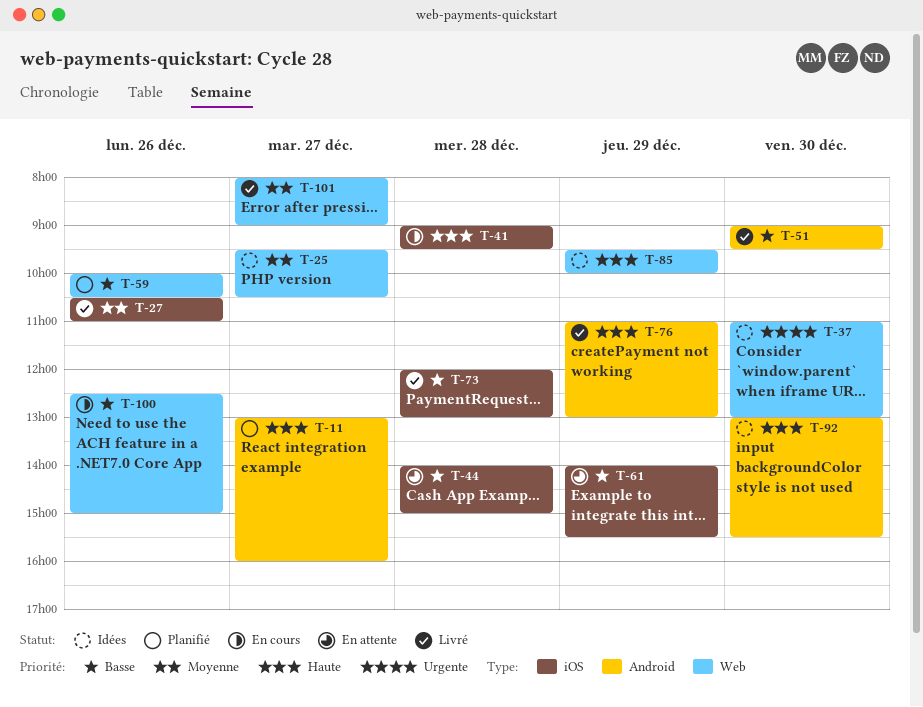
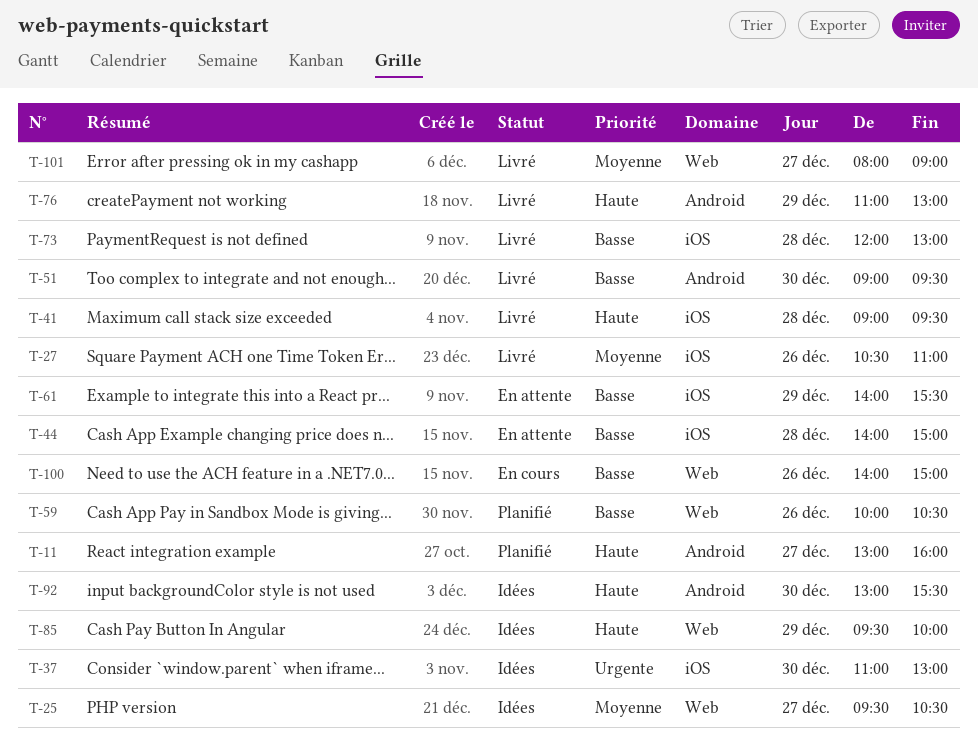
T-37, label: Web -> iOS
T-41, status: En cours -> Livré
T-100, begins: 12:30 -> 14:00

